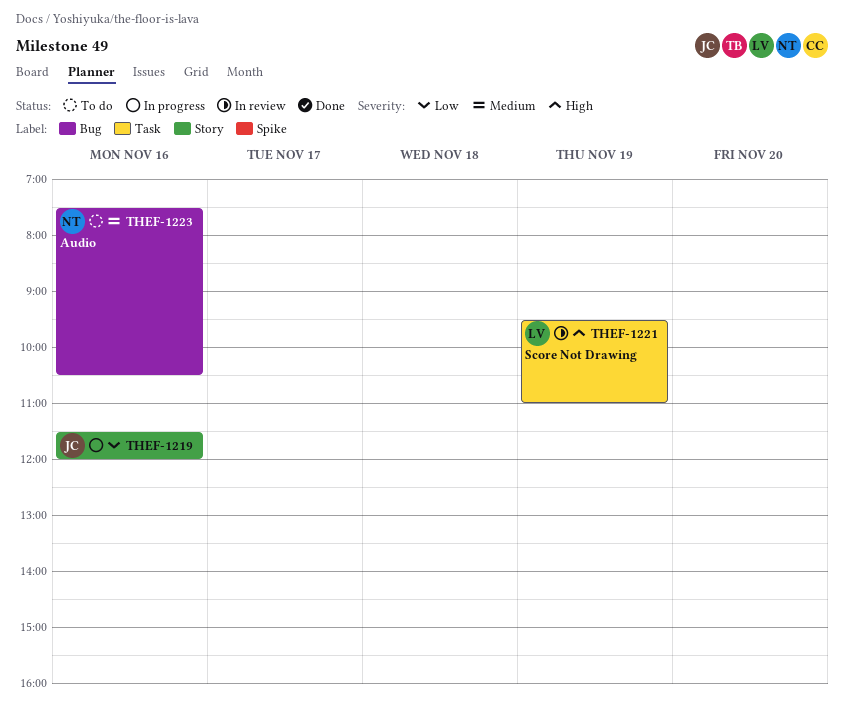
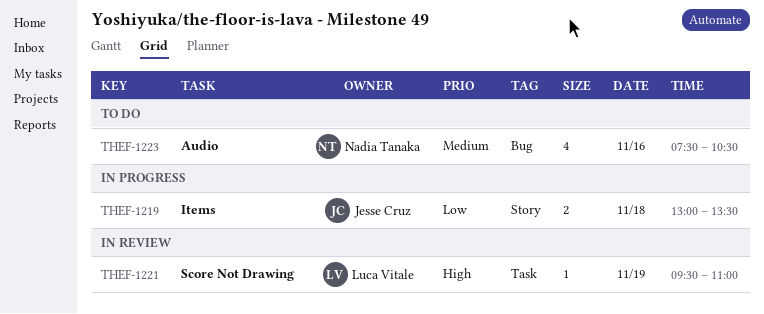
THEF-1219, day: Nov 16 -> Nov 18
THEF-1219, begins: 11:30 -> 13:00
THEF-1219, ends: 12:00 -> 13:30

